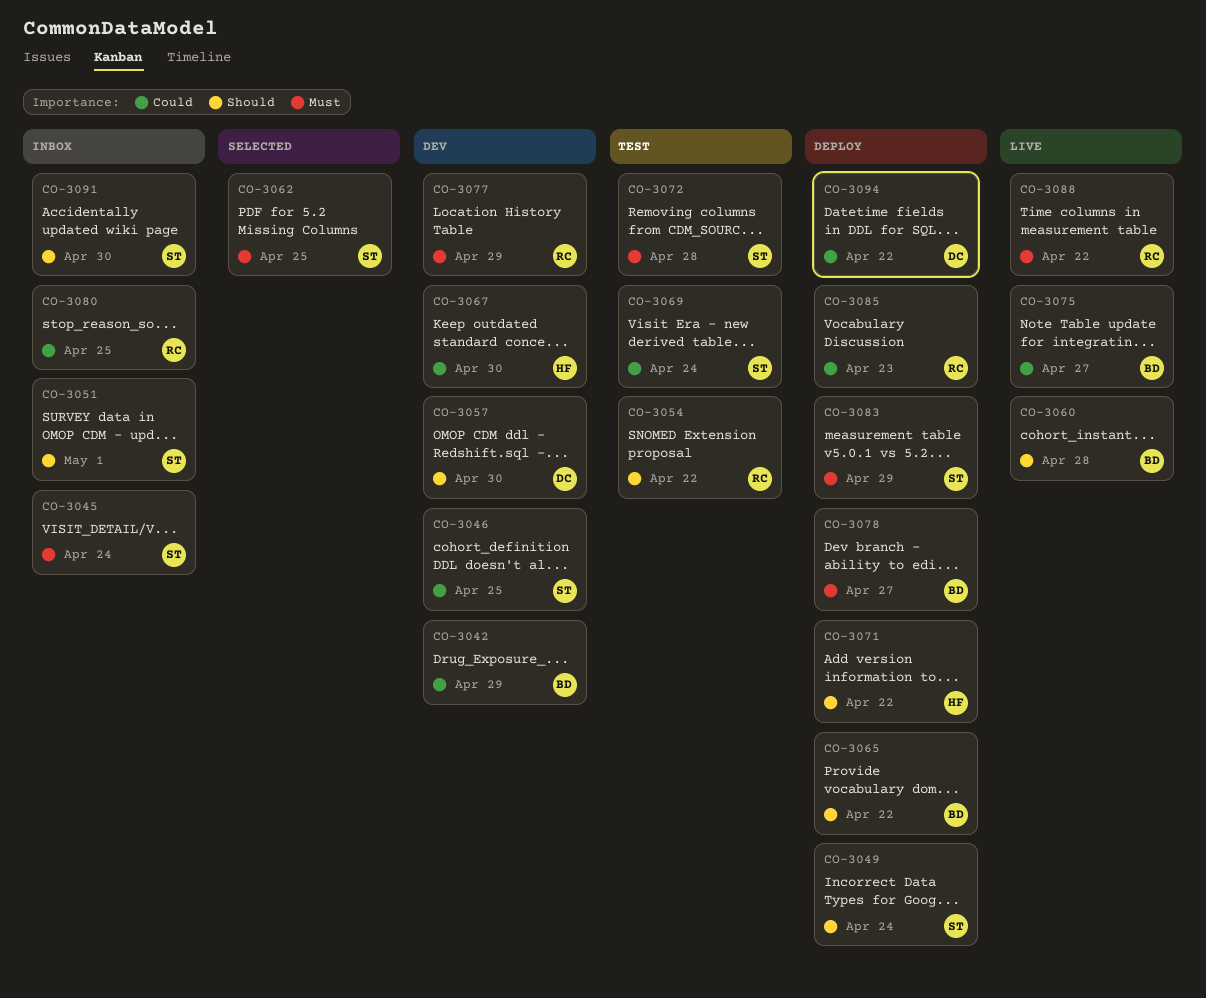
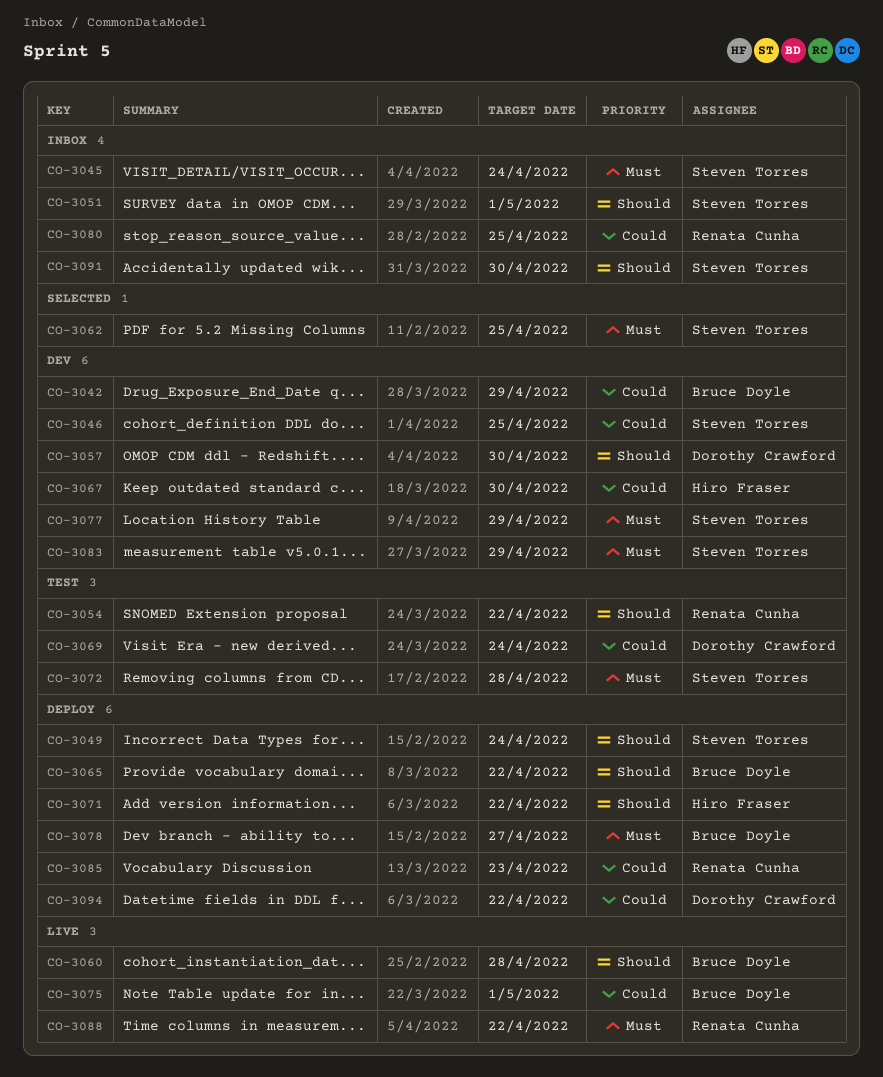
CO-3069, owner: Steven Torres -> Dorothy Crawford
CO-3075, due: Apr 27 -> May 1
CO-3077, owner: Renata Cunha -> Steven Torres
CO-3083, status: Deploy -> Dev

